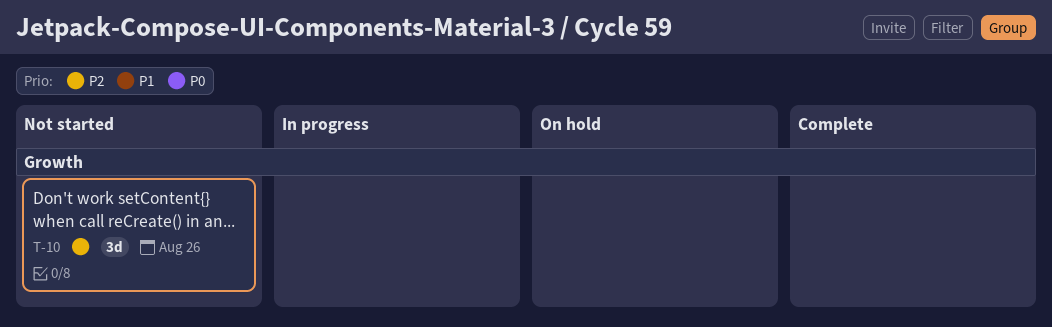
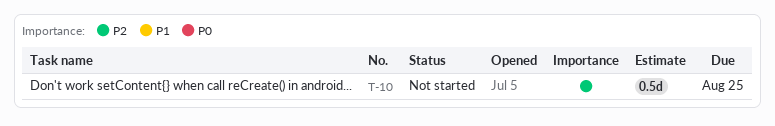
T-10, estimate: 3d -> 0.5d
T-10, due: Aug 26 -> Aug 25

